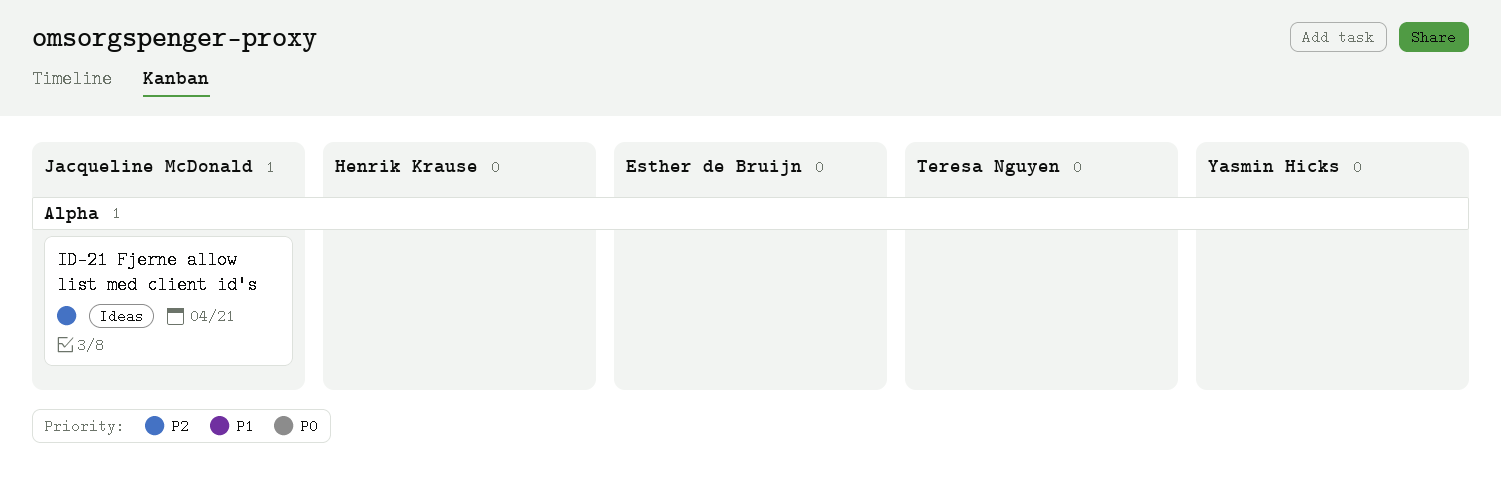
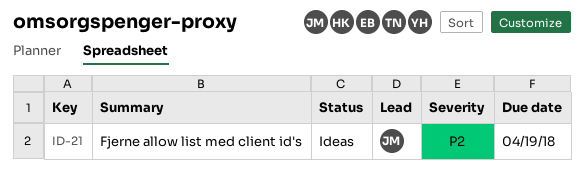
ID-21, due: Apr 21 -> Apr 19

